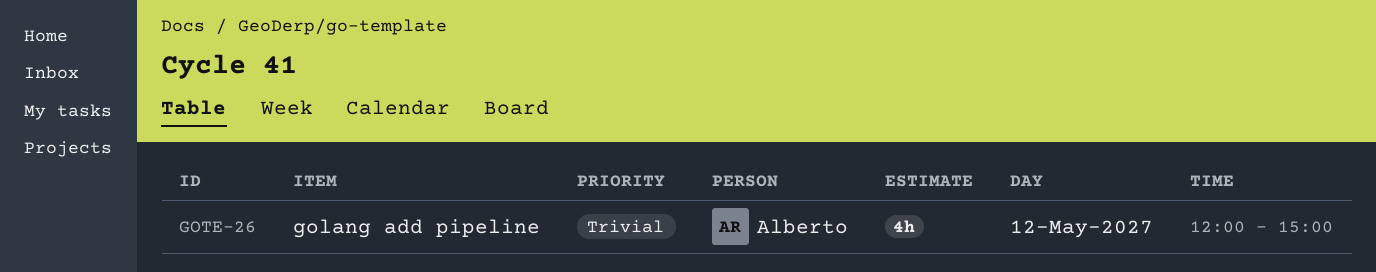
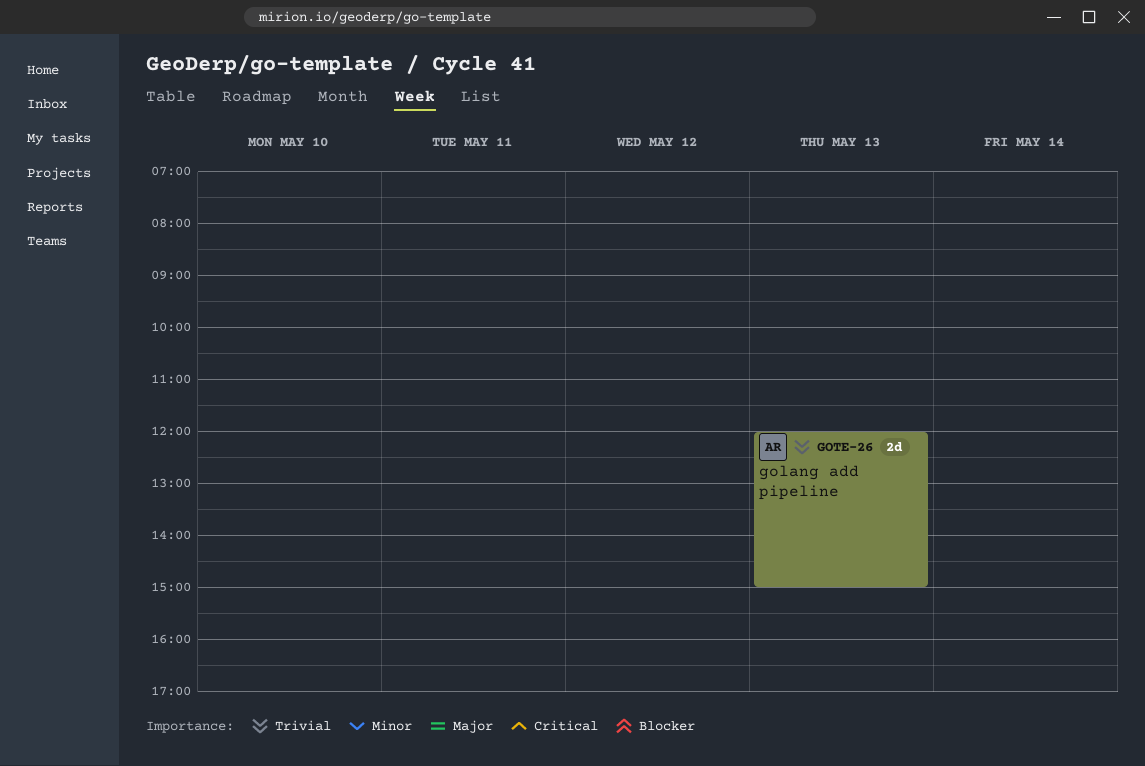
GOTE-26, estimate: 4h -> 2d
GOTE-26, day: May 12 -> May 13

